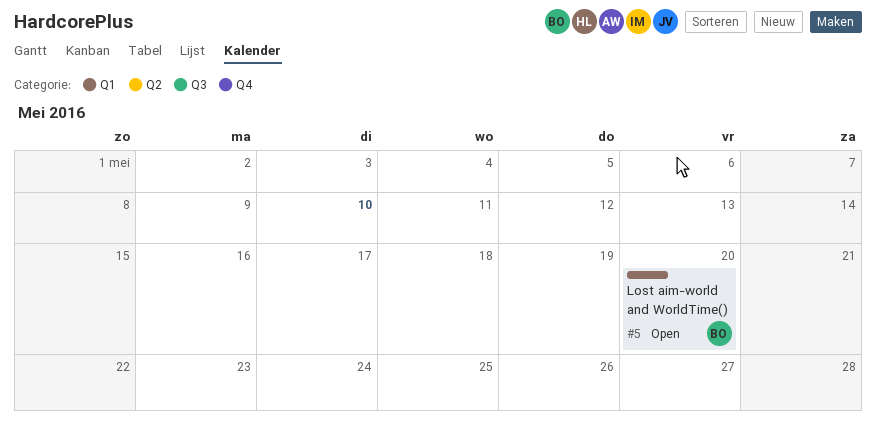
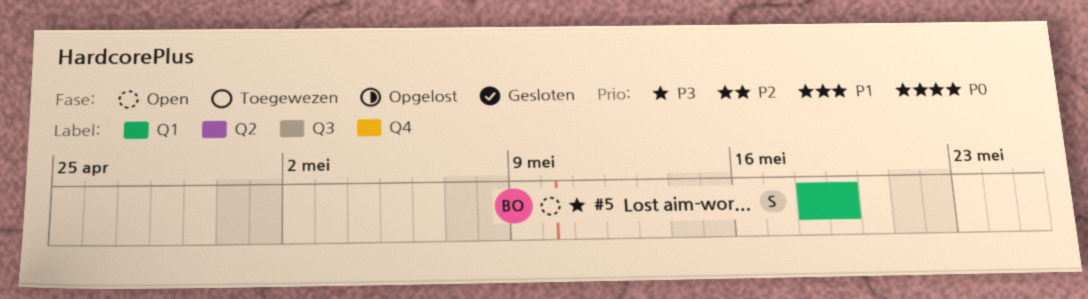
#5, due: May 20 -> May 19

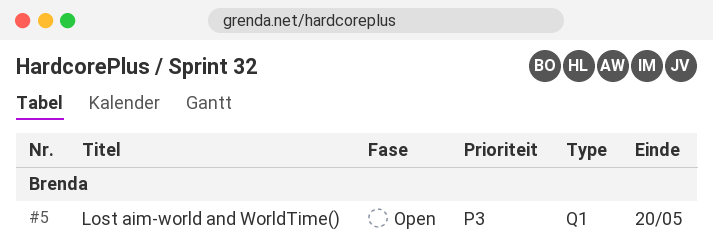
#5, due: May 19 -> May 20

